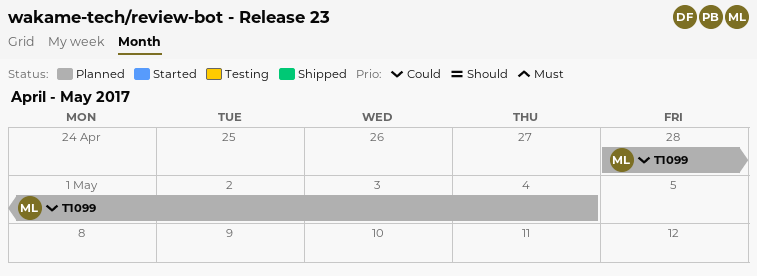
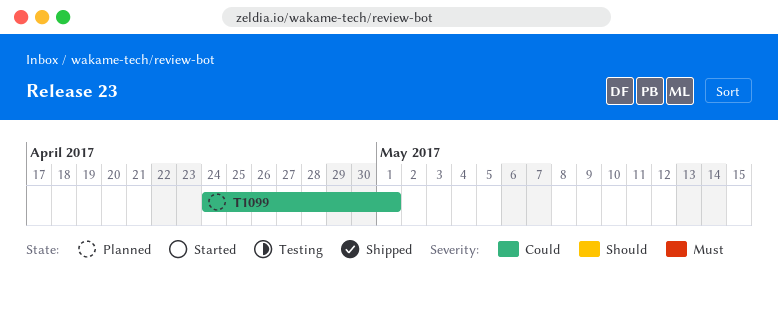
T1099, start: Apr 28 -> Apr 24
T1099, due: May 4 -> May 1

